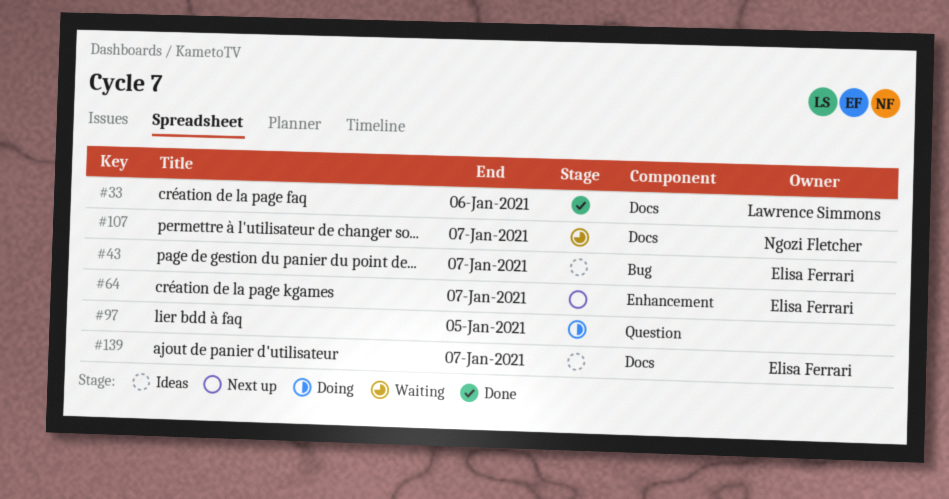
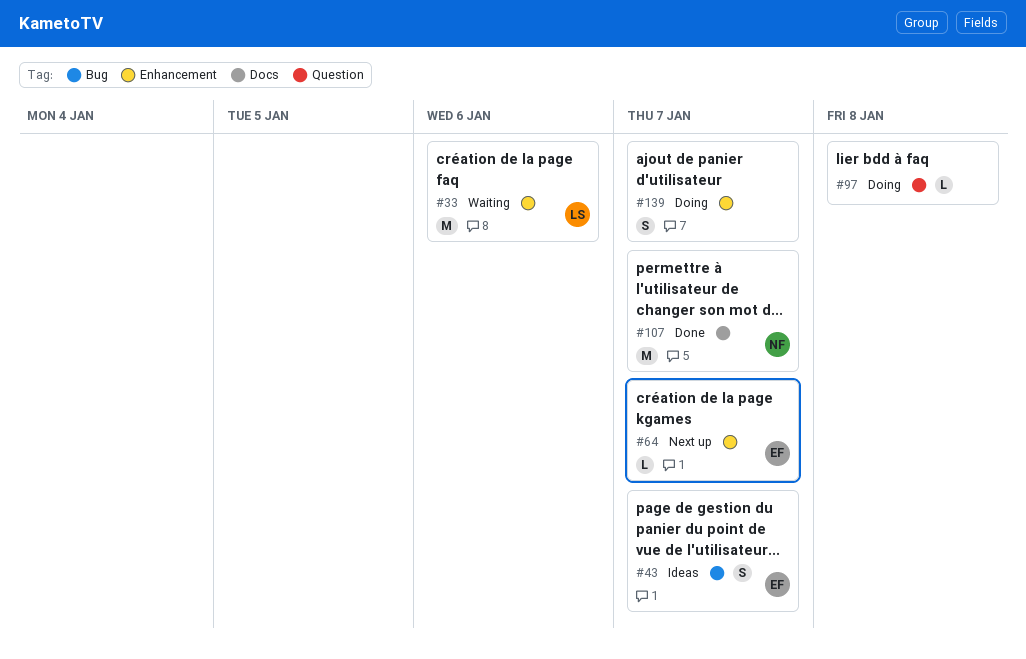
#33, status: Done -> Waiting
#33, label: Docs -> Enhancement
#97, due: Jan 5 -> Jan 8
#107, status: Waiting -> Done
#139, status: Ideas -> Doing
#139, owner: Elisa Ferrari -> none
#139, label: Docs -> Enhancement

